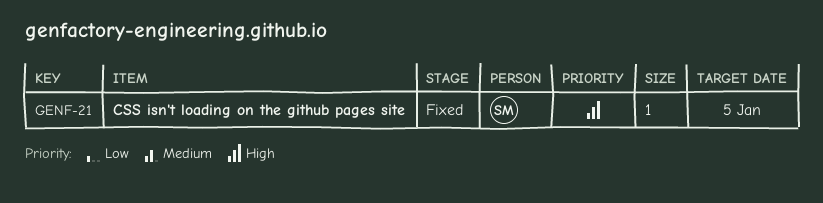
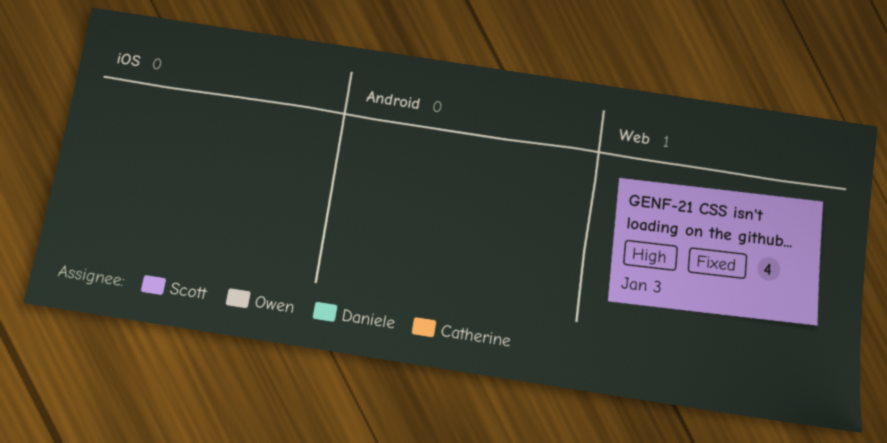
GENF-21, estimate: 1 -> 4
GENF-21, due: Jan 5 -> Jan 3

